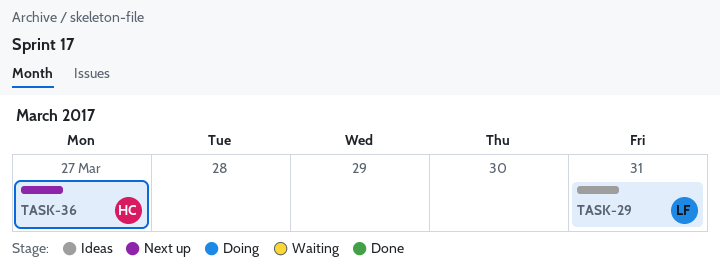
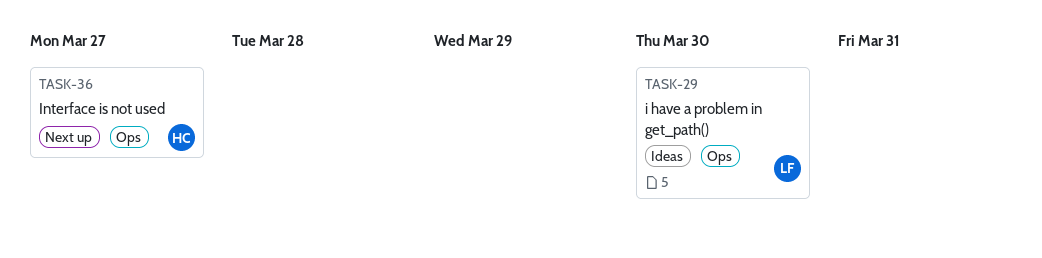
TASK-29, due: Mar 31 -> Mar 30

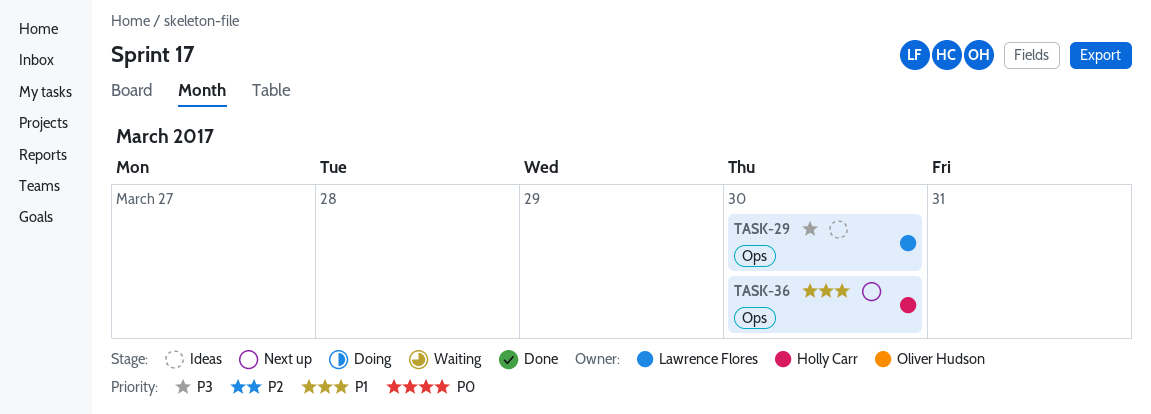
TASK-36, due: Mar 27 -> Mar 30

